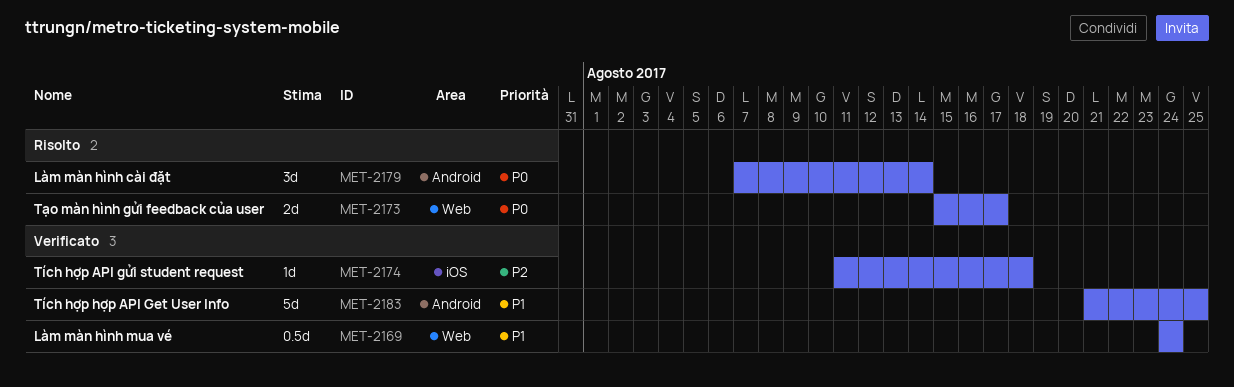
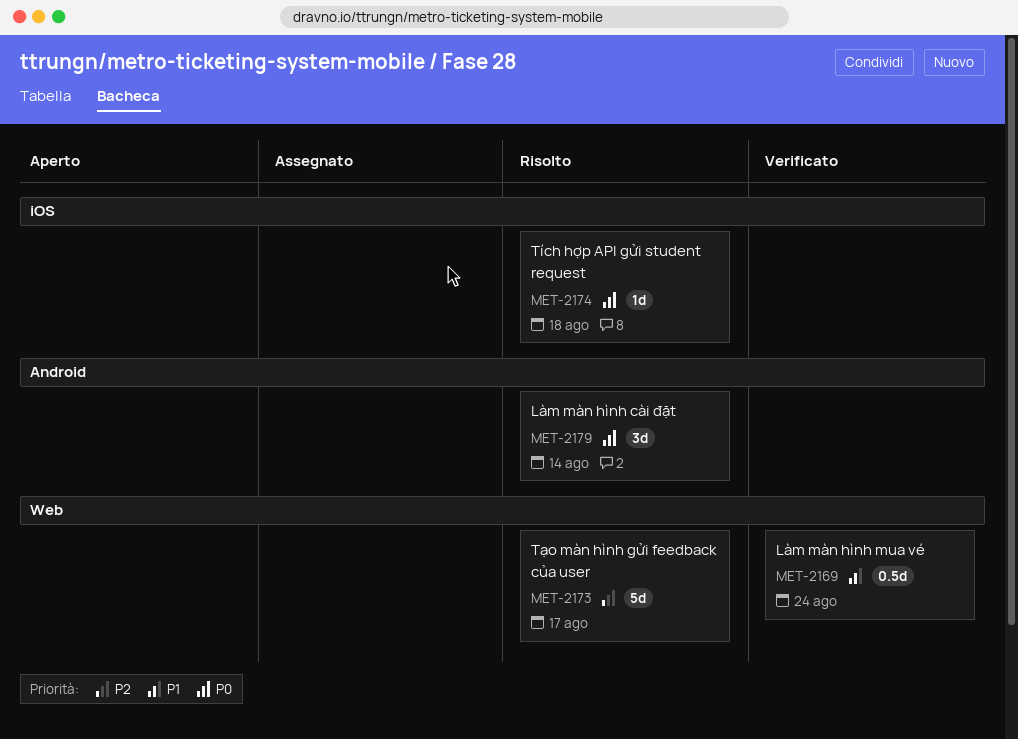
MET-2173, priority: P0 -> P2
MET-2173, estimate: 2d -> 5d
MET-2174, status: Verificato -> Risolto
MET-2174, priority: P2 -> P0
MET-2183: present -> none

